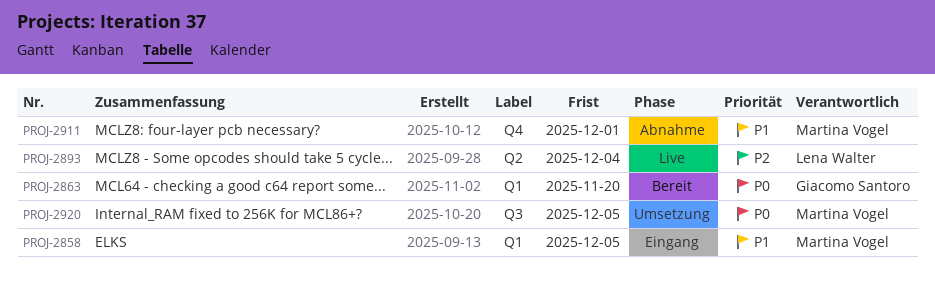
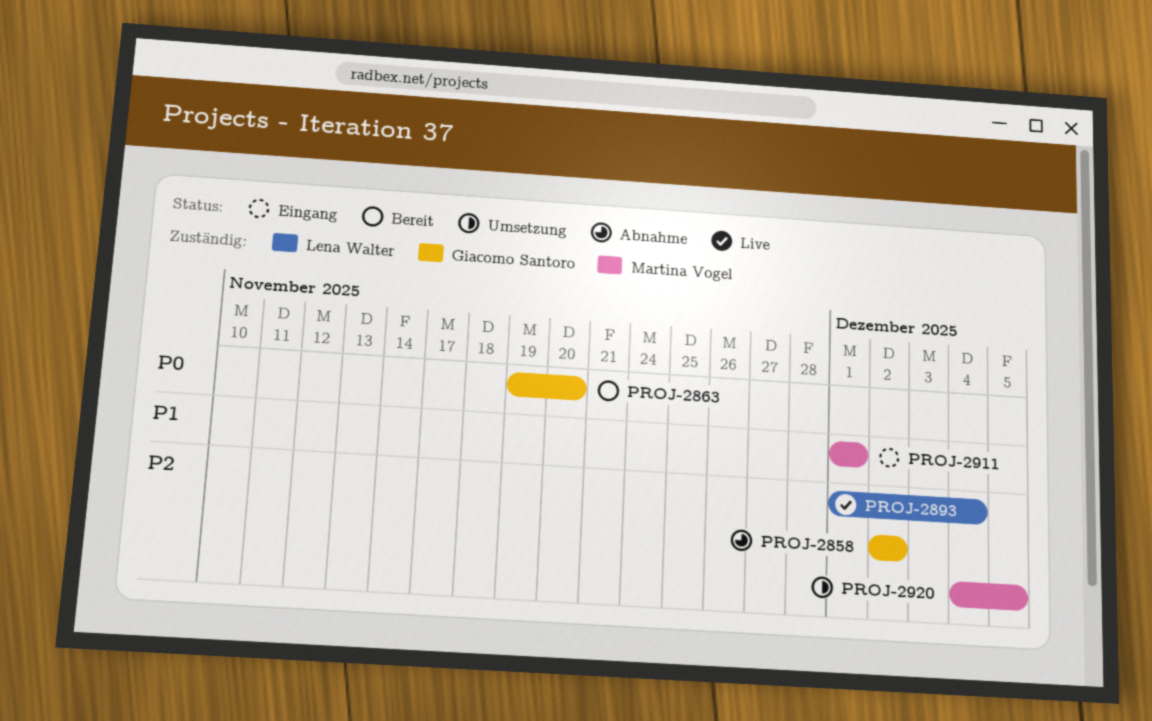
PROJ-2858, status: Eingang -> Abnahme
PROJ-2858, owner: Martina Vogel -> Giacomo Santoro
PROJ-2858, priority: P1 -> P2
PROJ-2858, due: Dec 5 -> Dec 2
PROJ-2911, status: Abnahme -> Eingang
PROJ-2920, priority: P0 -> P2

